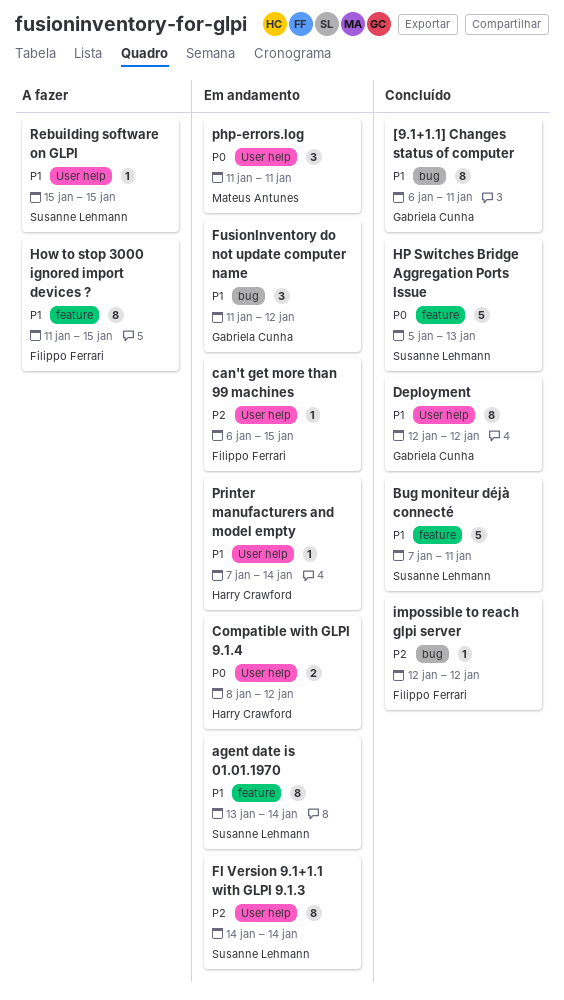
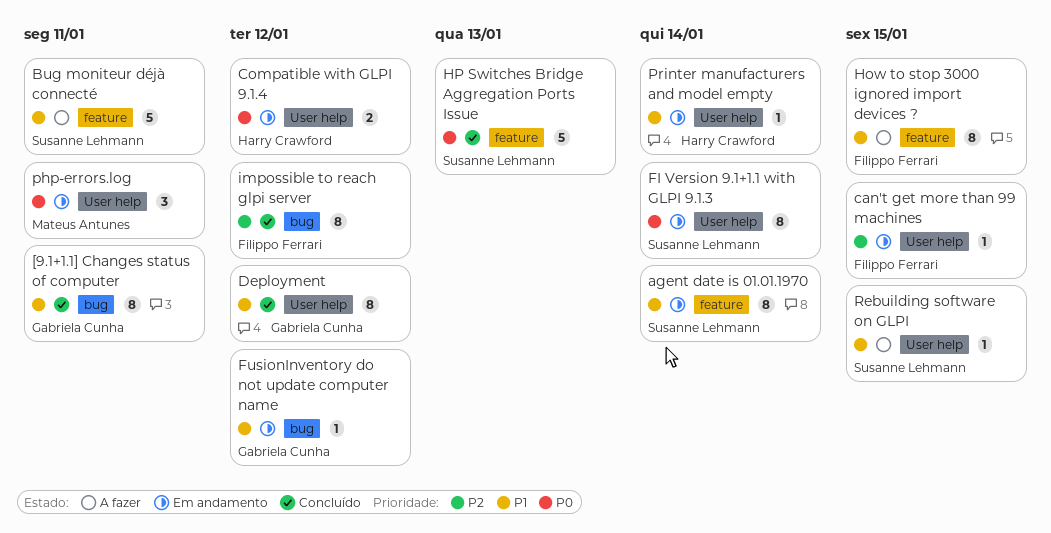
Bug moniteur déjà connecté, status: Concluído -> A fazer
FI Version 9.1+1.1 with GLPI 9.1.3, priority: P2 -> P0
FusionInventory do not update computer name, estimate: 3 -> 1
impossible to reach glpi server, estimate: 1 -> 8

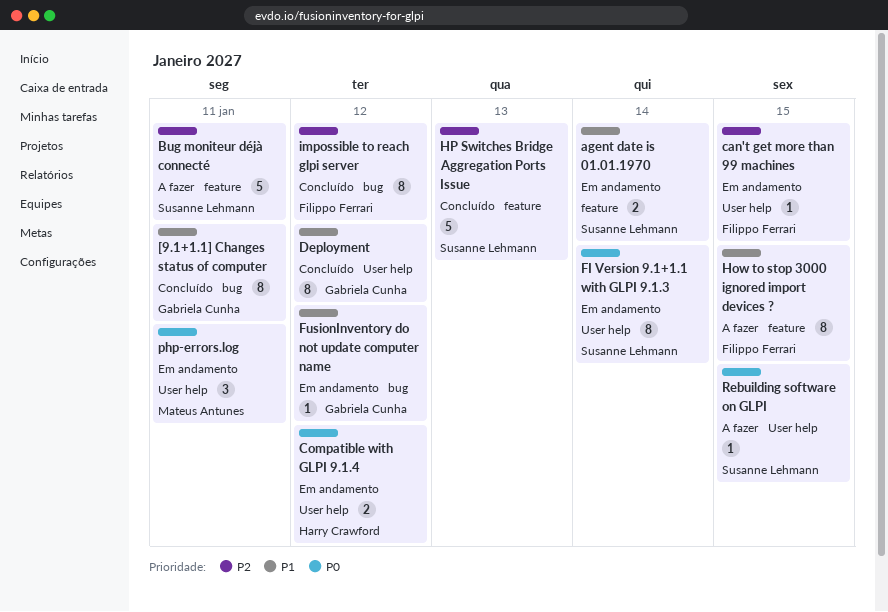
agent date is 01.01.1970, estimate: 8 -> 2
Bug moniteur déjà connecté, priority: P1 -> P2
HP Switches Bridge Aggregation Ports Issue, priority: P0 -> P2
Printer manufacturers and model empty: present -> none
Rebuilding software on GLPI, priority: P1 -> P0

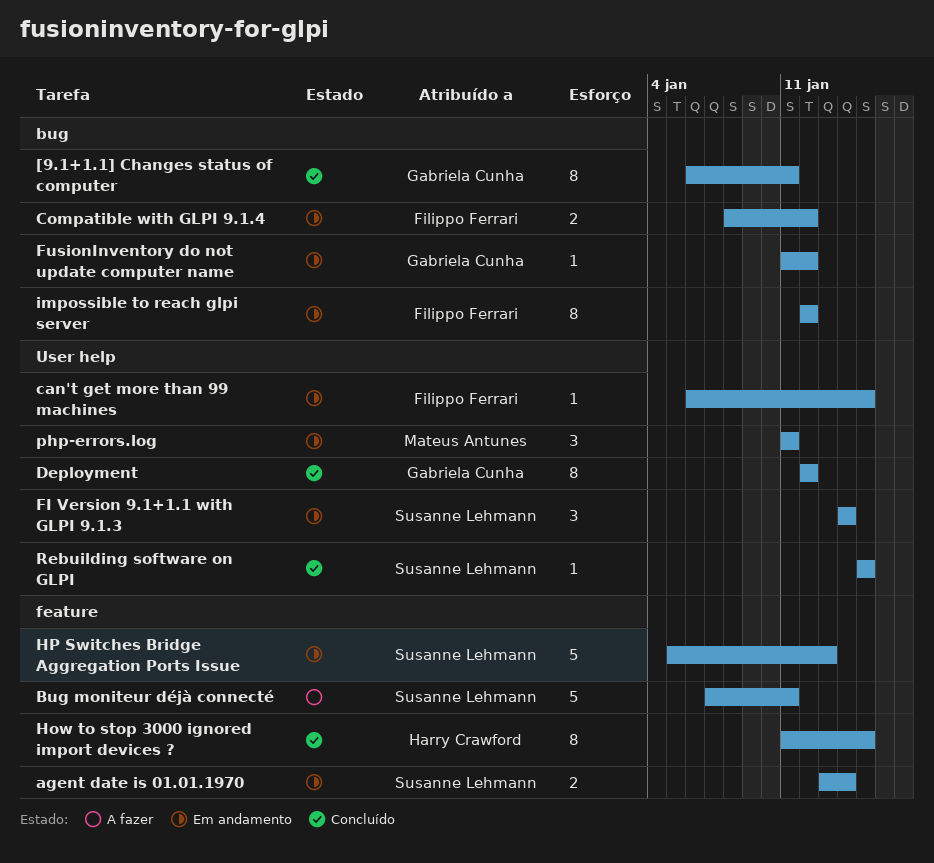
Compatible with GLPI 9.1.4, owner: Harry Crawford -> Filippo Ferrari
Compatible with GLPI 9.1.4, label: User help -> bug
FI Version 9.1+1.1 with GLPI 9.1.3, estimate: 8 -> 3
How to stop 3000 ignored import devices ?, status: A fazer -> Concluído
How to stop 3000 ignored import devices ?, owner: Filippo Ferrari -> Harry Crawford
HP Switches Bridge Aggregation Ports Issue, status: Concluído -> Em andamento
impossible to reach glpi server, status: Concluído -> Em andamento
Rebuilding software on GLPI, status: A fazer -> Concluído

